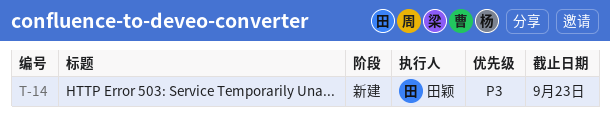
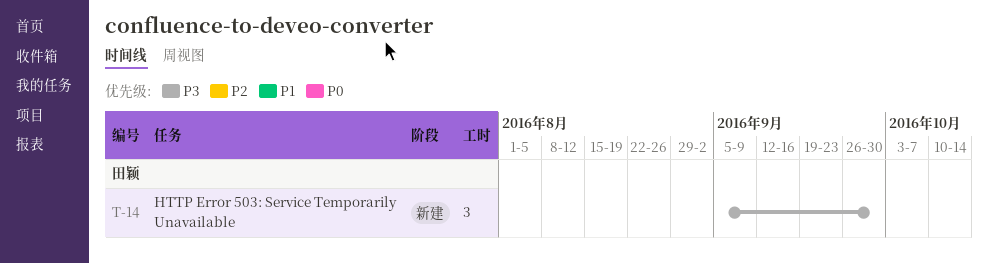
T-14, due: Sep 23 -> Sep 30

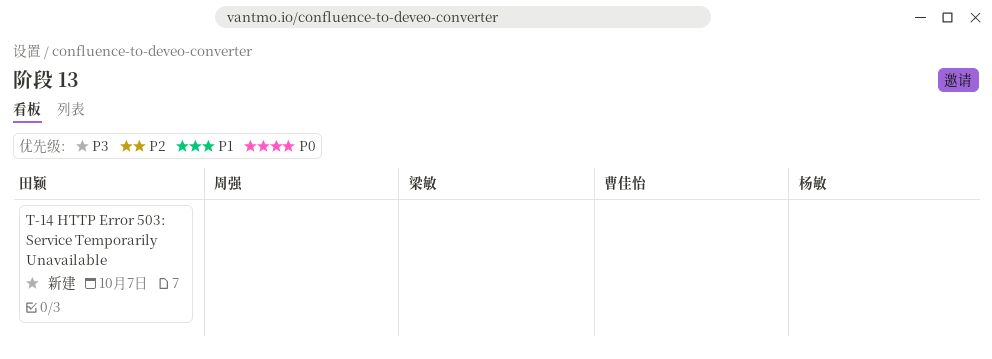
T-14, due: Sep 30 -> Oct 7

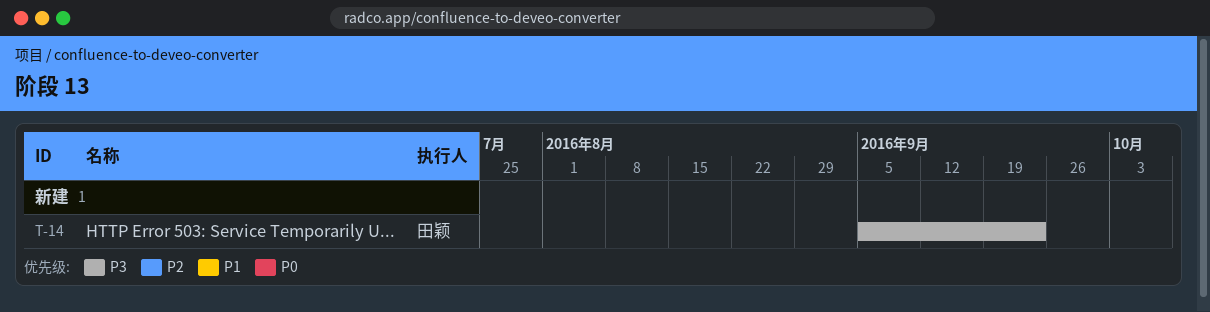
T-14, due: Oct 7 -> Sep 23

